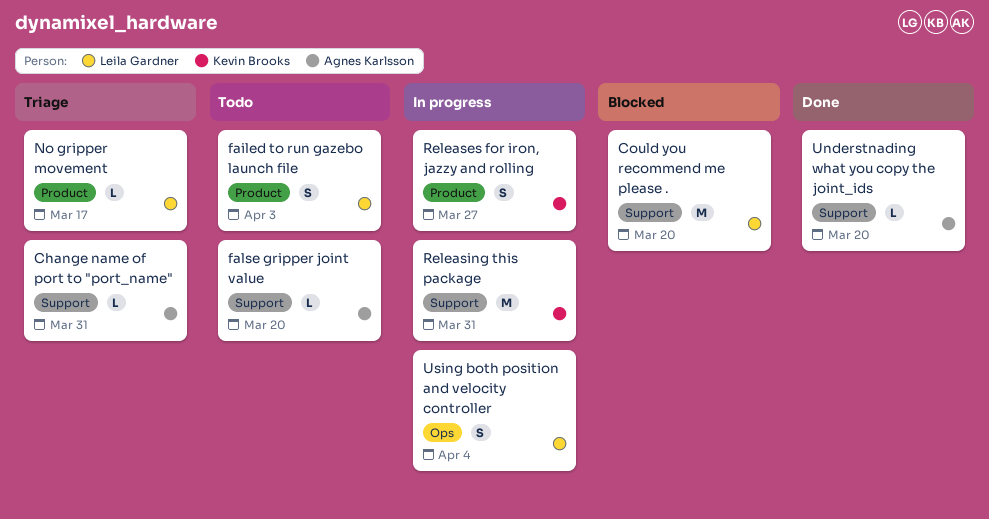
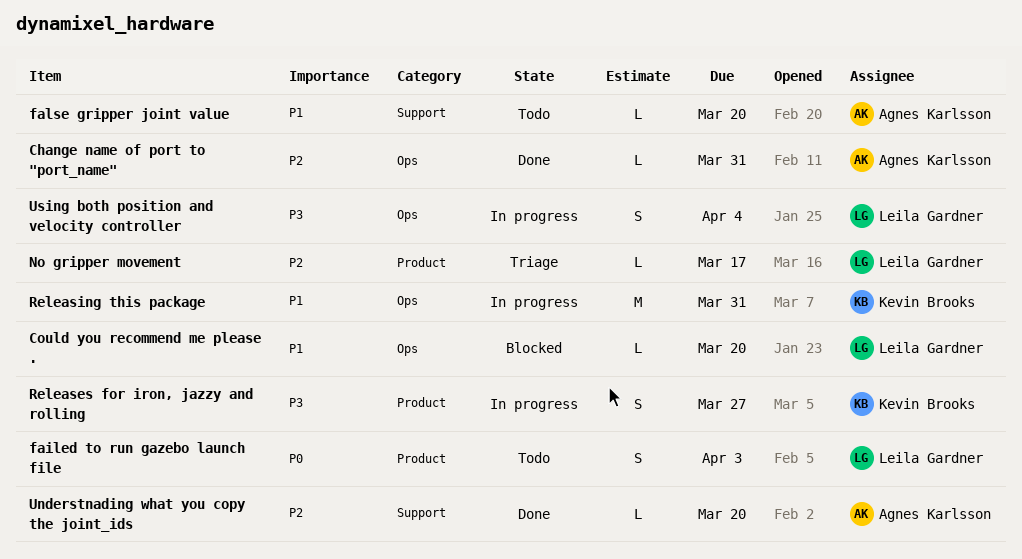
Change name of port to "port_name", status: Triage -> Done
Change name of port to "port_name", label: Support -> Ops
Could you recommend me please ., label: Support -> Ops
Could you recommend me please ., estimate: M -> L
Releasing this package, label: Support -> Ops

